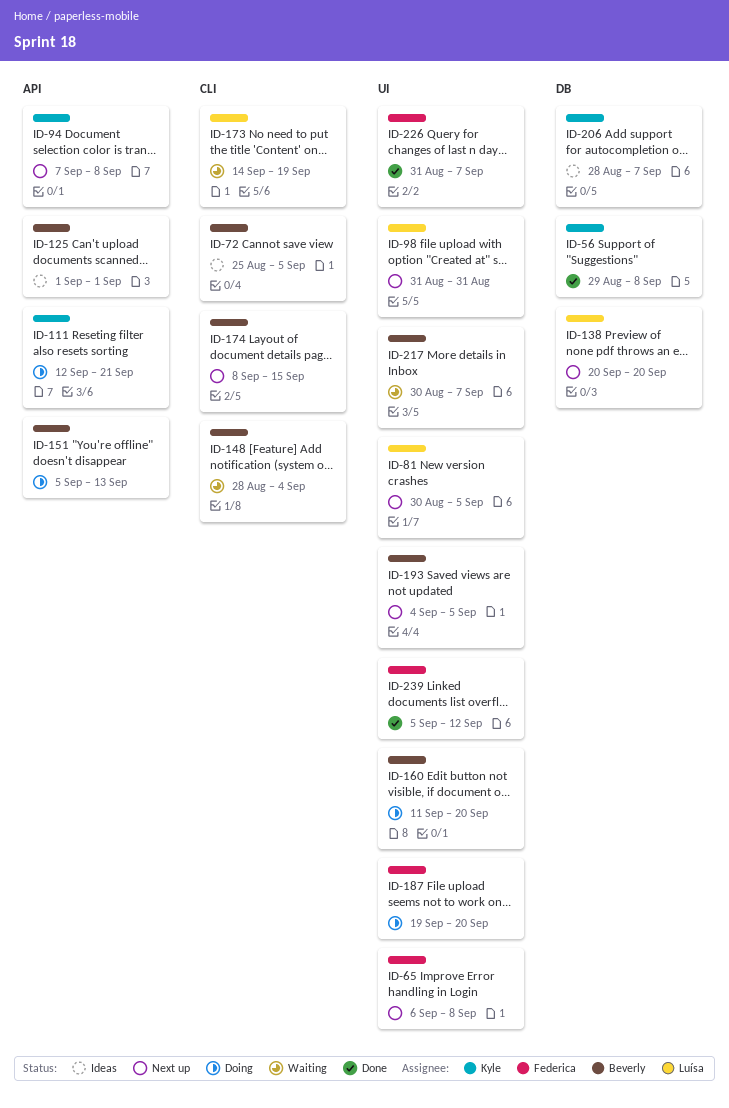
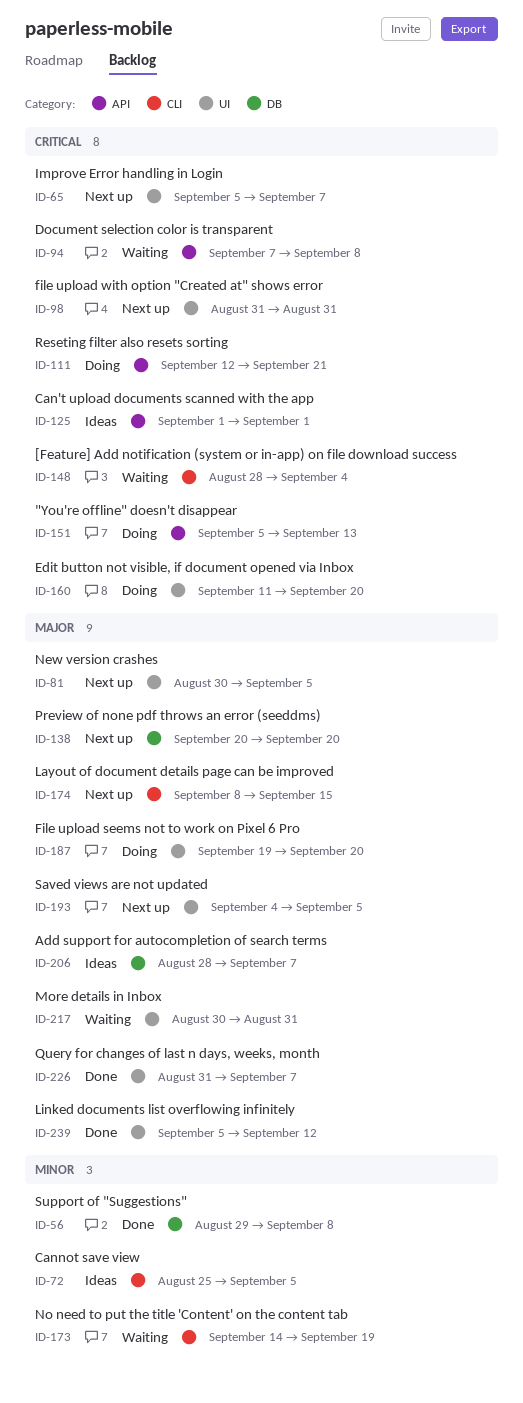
ID-65, start: Sep 6 -> Sep 5
ID-65, due: Sep 8 -> Sep 7
ID-94, status: Next up -> Waiting
ID-217, due: Sep 7 -> Aug 31

